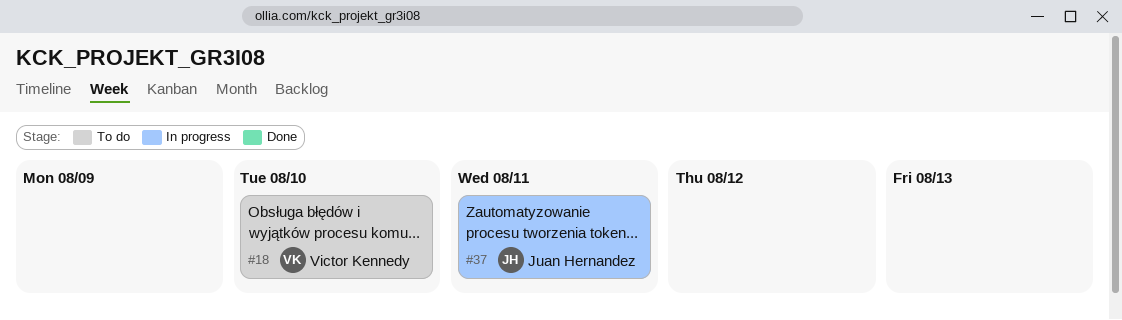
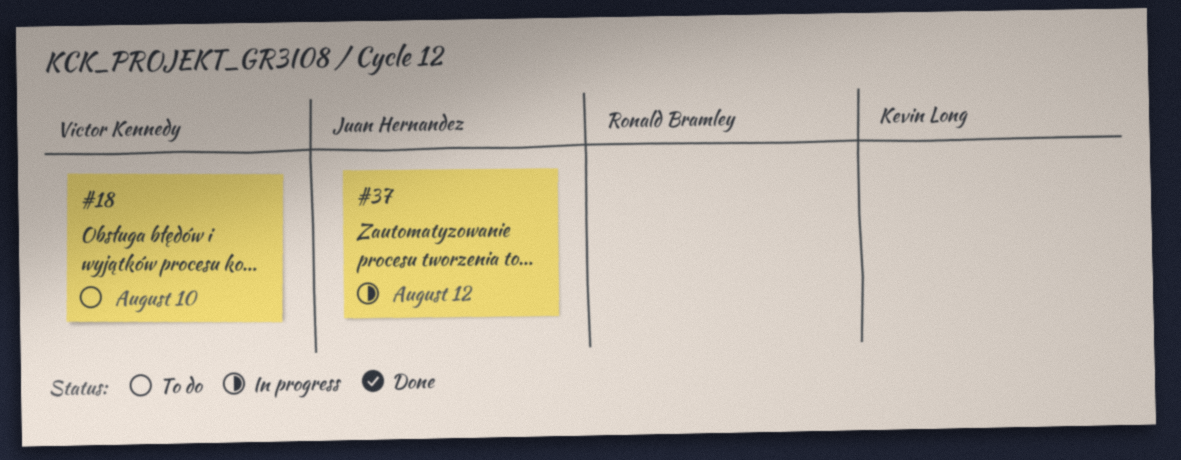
#37, due: Aug 11 -> Aug 12

